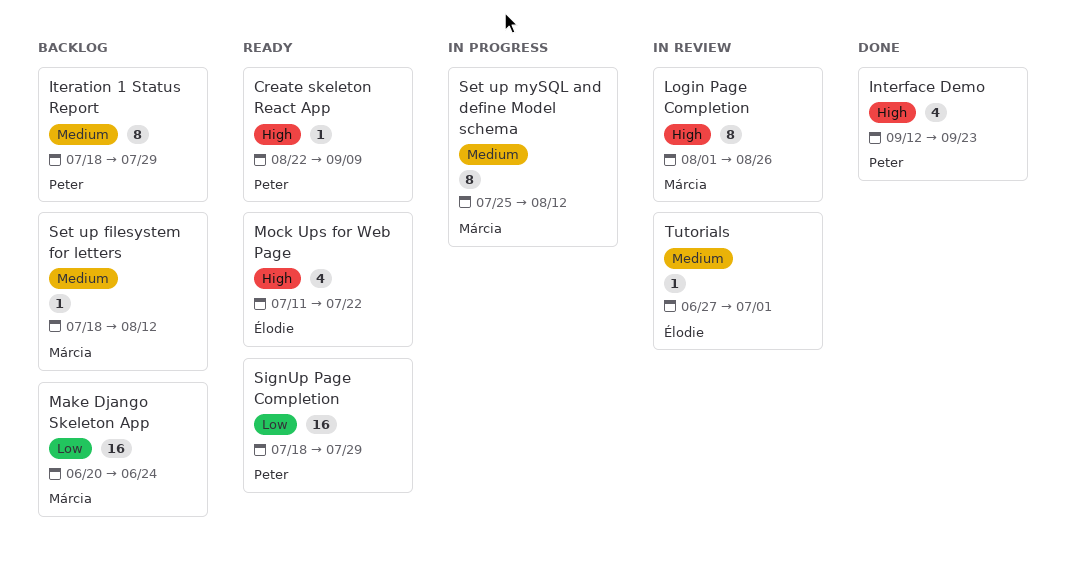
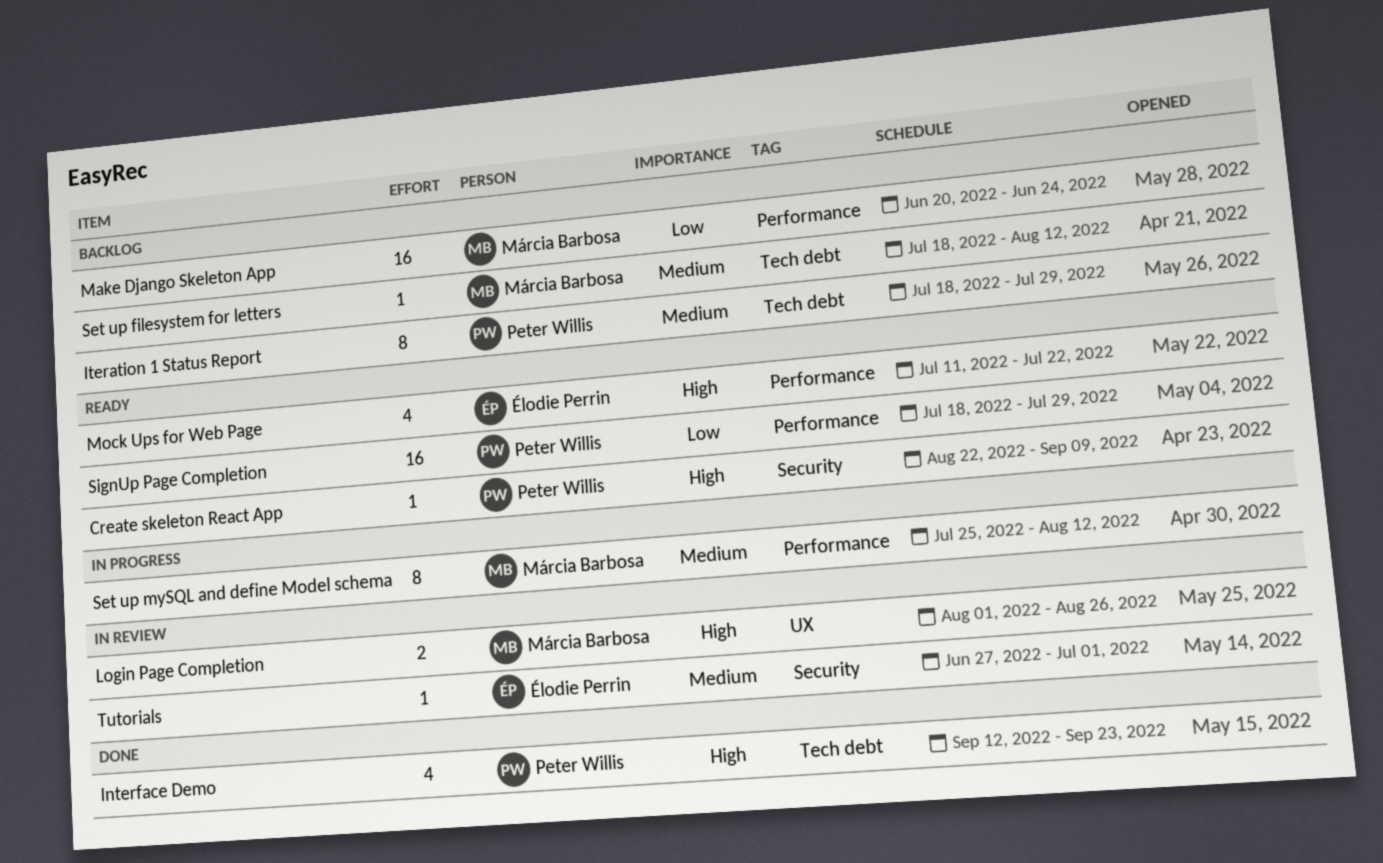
Login Page Completion, estimate: 8 -> 2

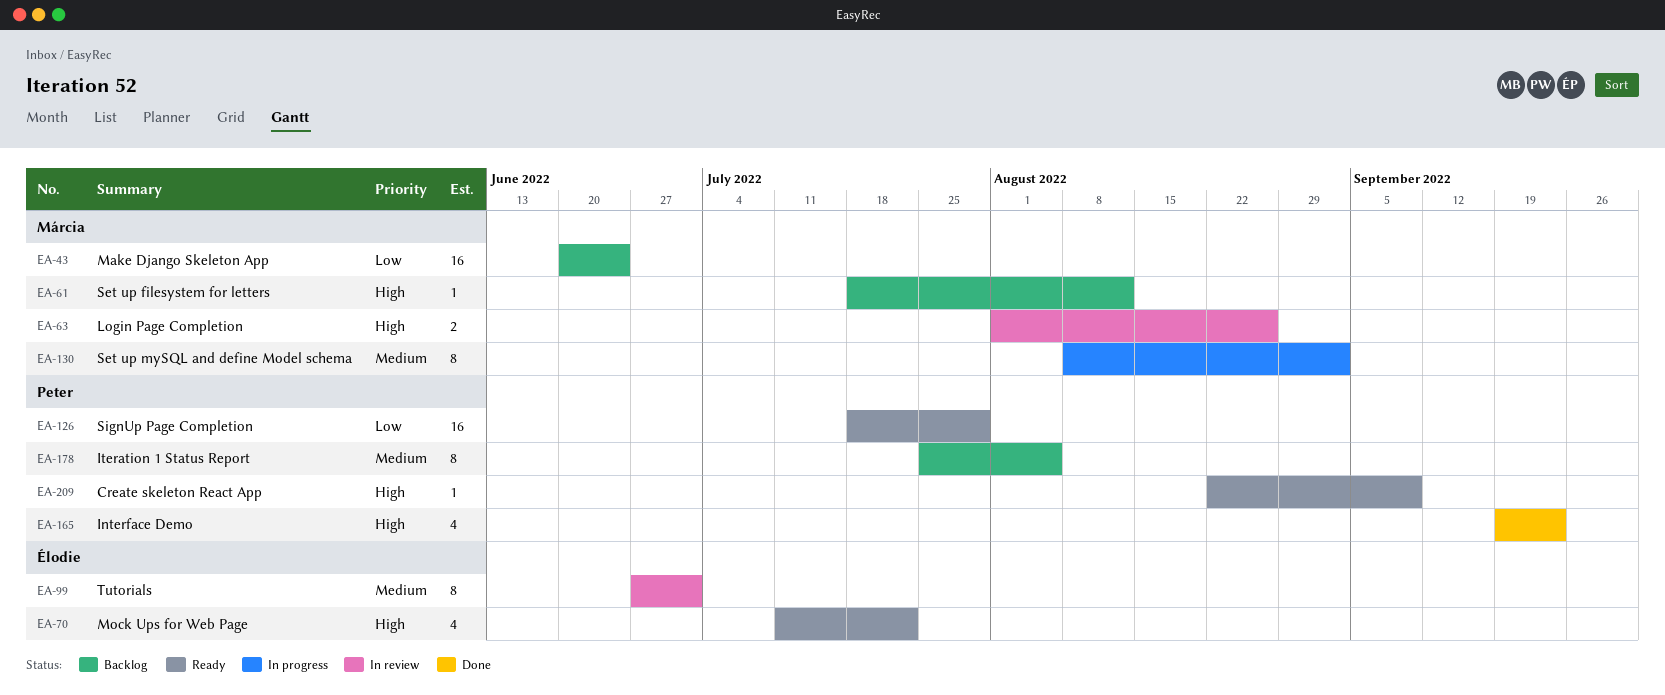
Interface Demo, start: Sep 12 -> Sep 19
Iteration 1 Status Report, start: Jul 18 -> Jul 25
Iteration 1 Status Report, due: Jul 29 -> Aug 5
Set up filesystem for letters, priority: Medium -> High
Set up mySQL and define Model schema, start: Jul 25 -> Aug 8
Set up mySQL and define Model schema, due: Aug 12 -> Sep 2
Tutorials, estimate: 1 -> 8

